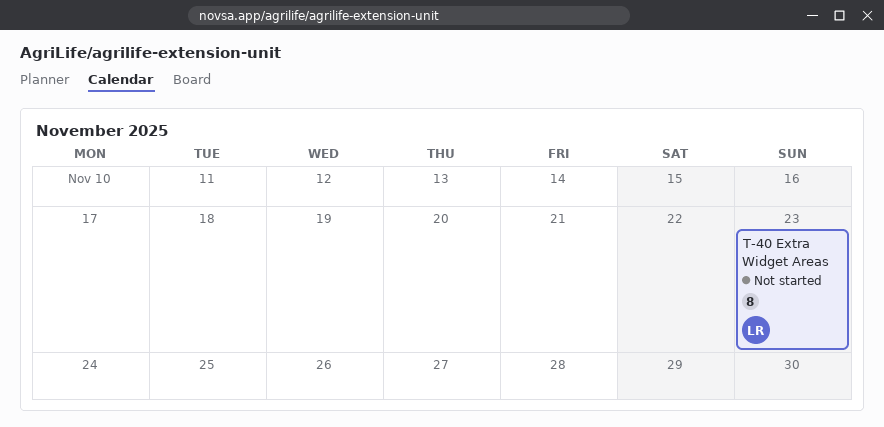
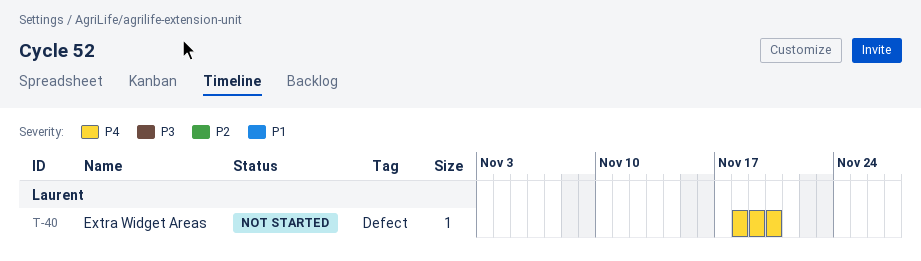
T-40, estimate: 8 -> 1
T-40, due: Nov 23 -> Nov 20

